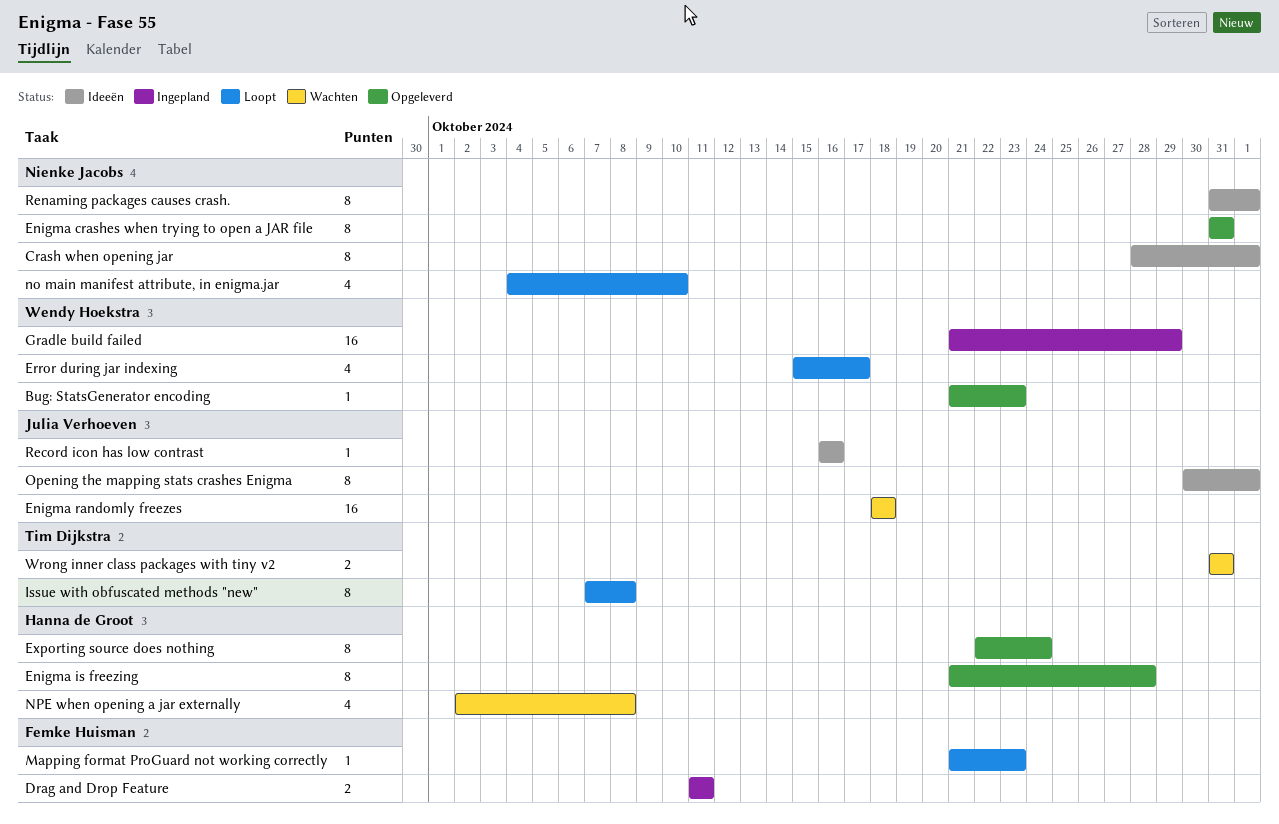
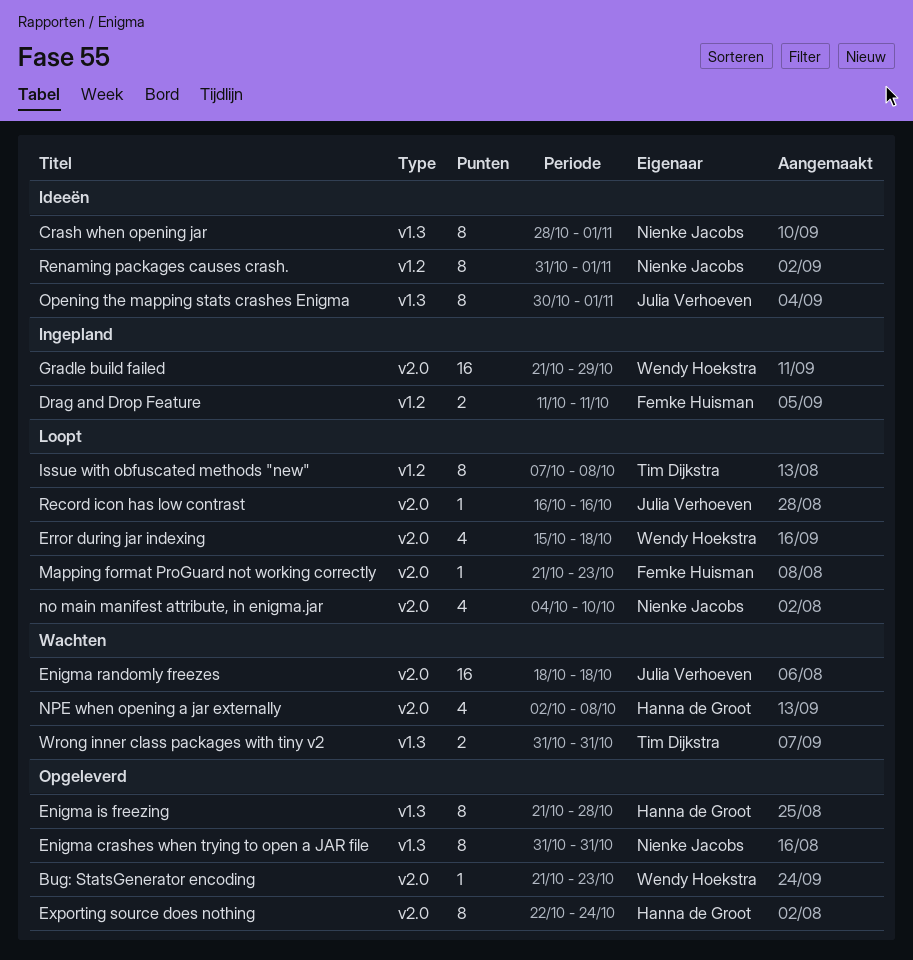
Error during jar indexing, due: Oct 17 -> Oct 18
Record icon has low contrast, status: Ideeën -> Loopt

